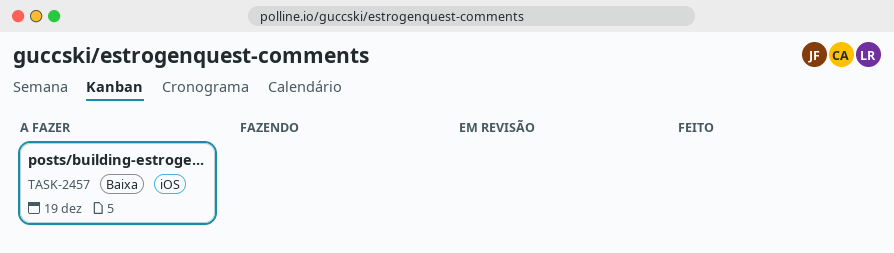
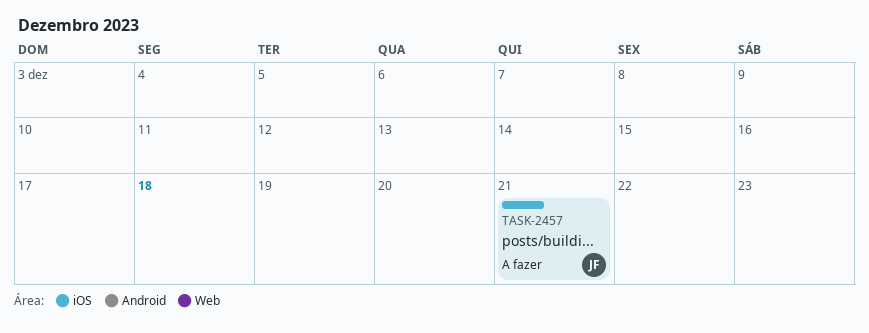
TASK-2457, due: Dec 19 -> Dec 21

